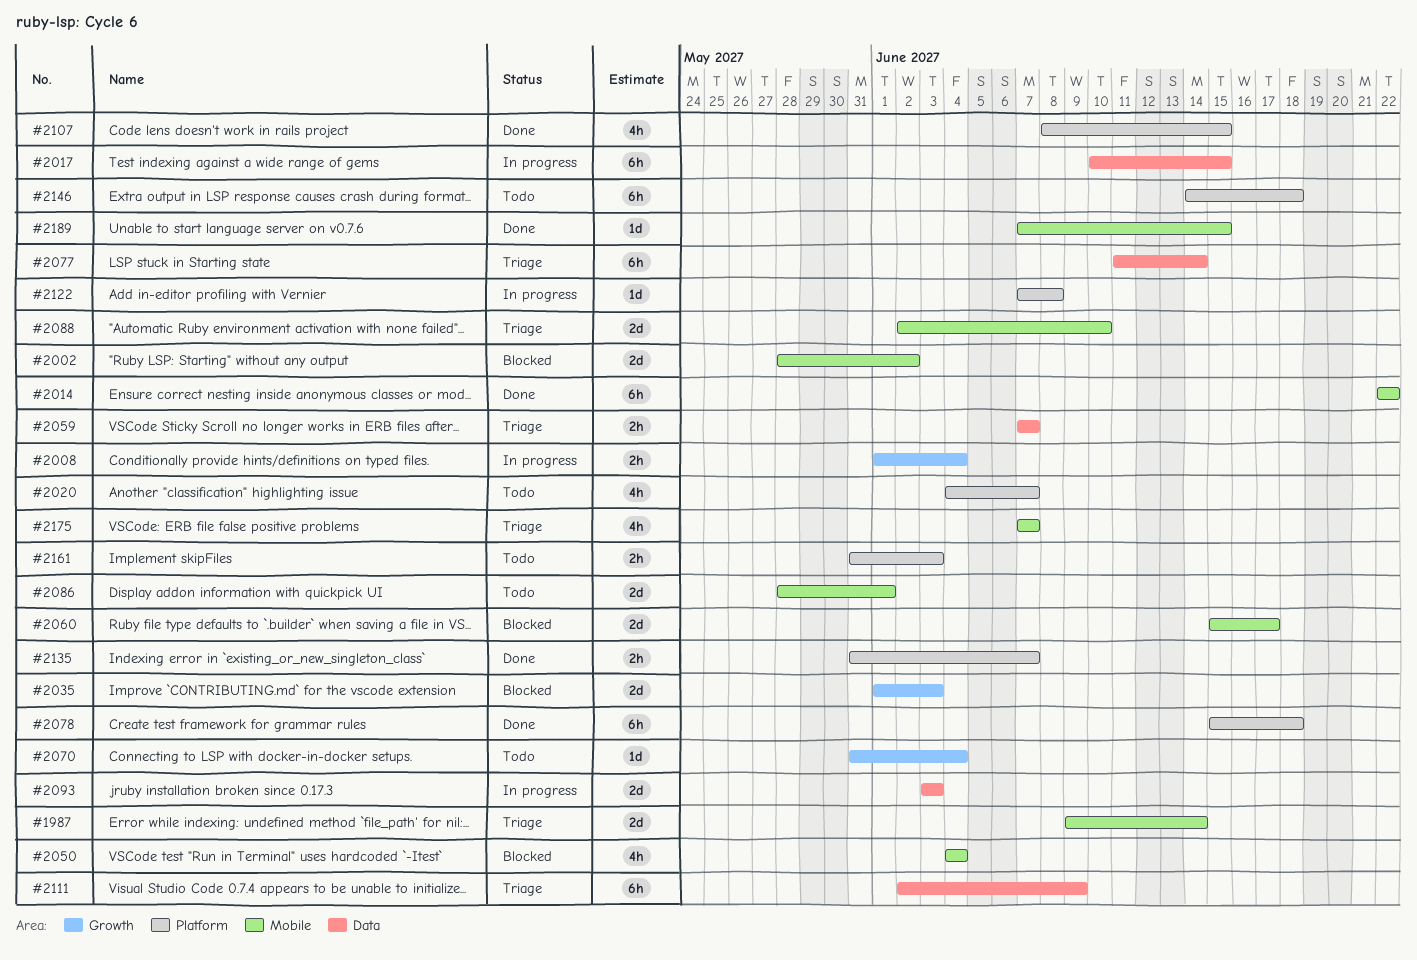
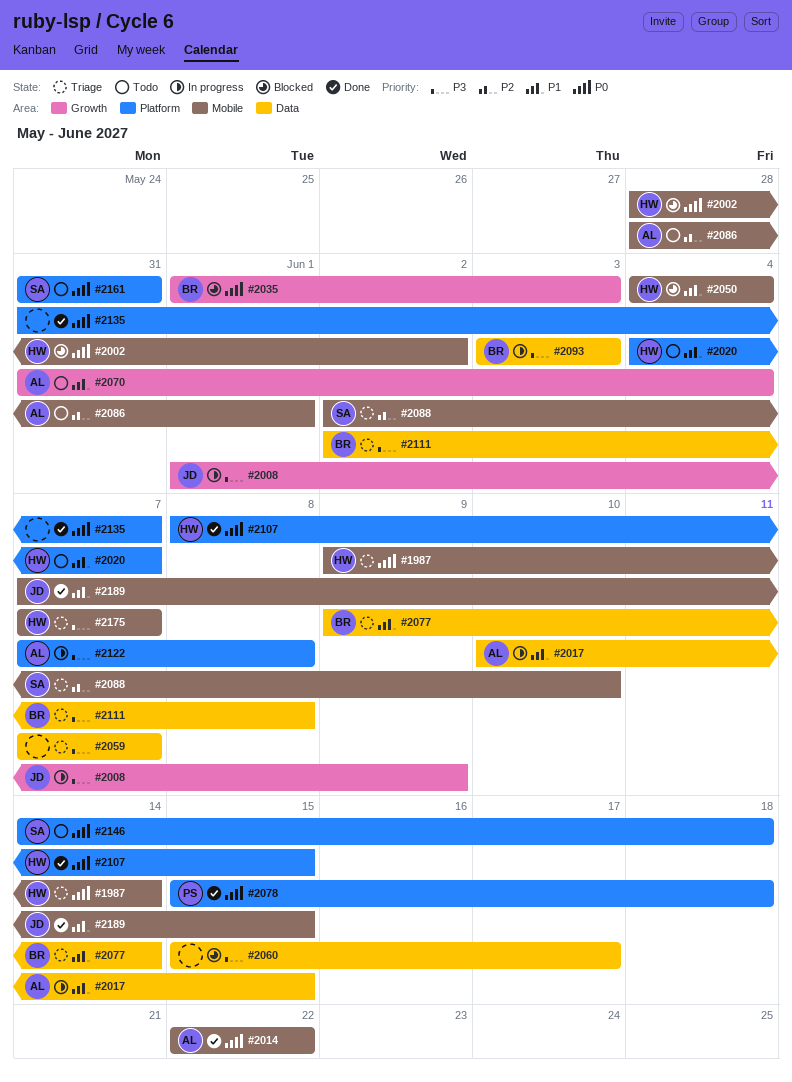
#2008, due: Jun 4 -> Jun 9
#2060, label: Mobile -> Data
#2077, start: Jun 11 -> Jun 9
#2111, due: Jun 9 -> Jun 8
#2161, due: Jun 3 -> May 31

